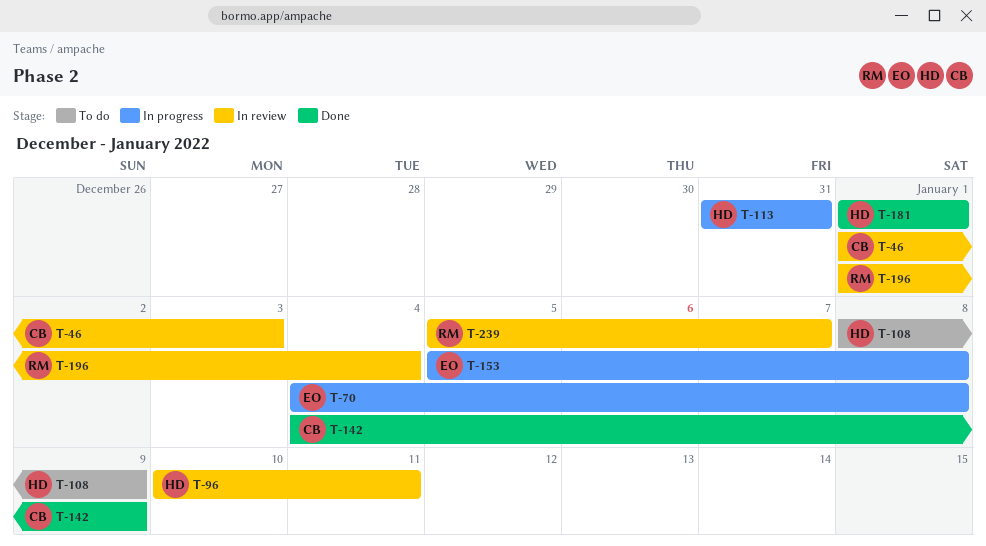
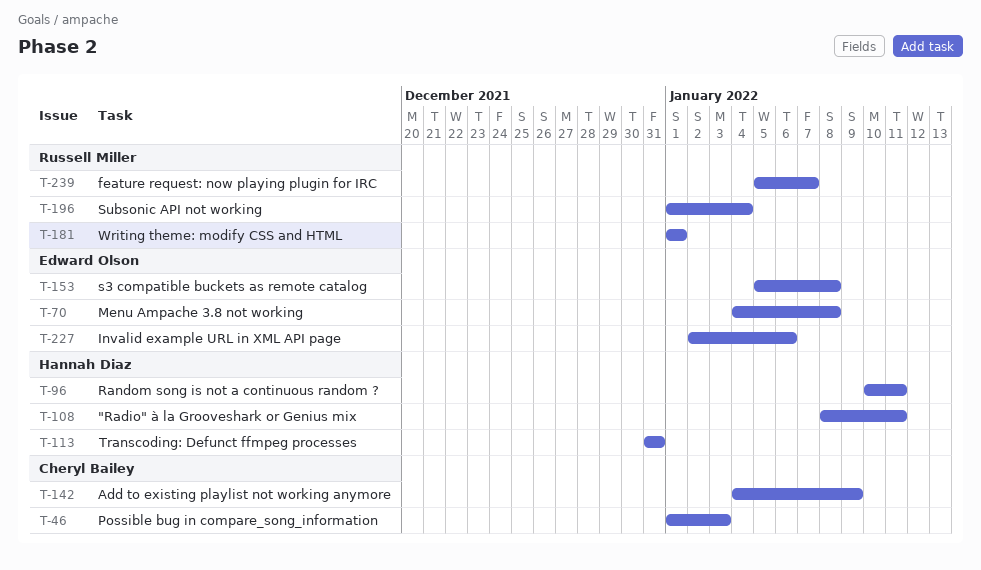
T-108, due: Jan 9 -> Jan 11
T-181, owner: Hannah Diaz -> Russell Miller
T-227: none -> present

